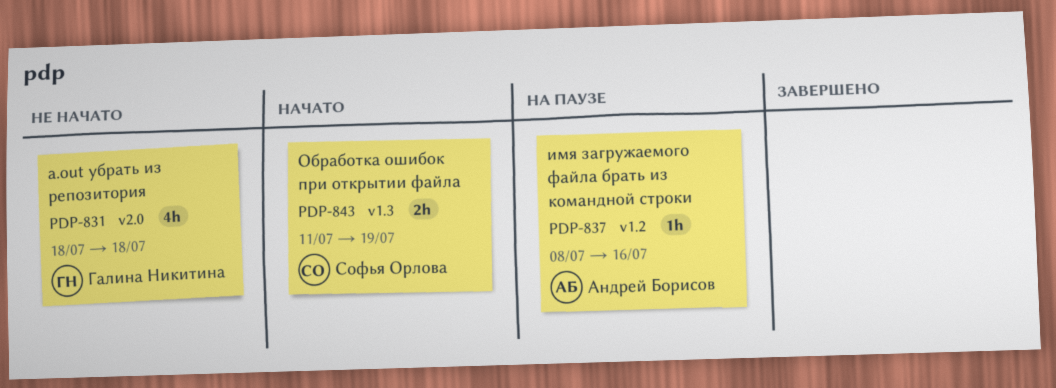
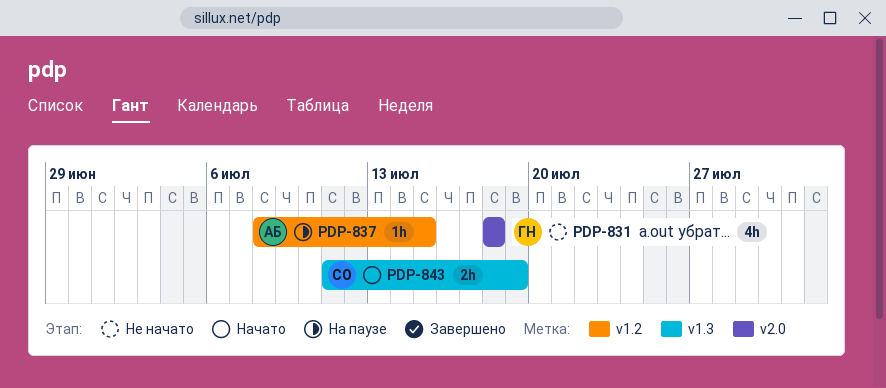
PDP-837, due: Jul 16 -> Jul 15

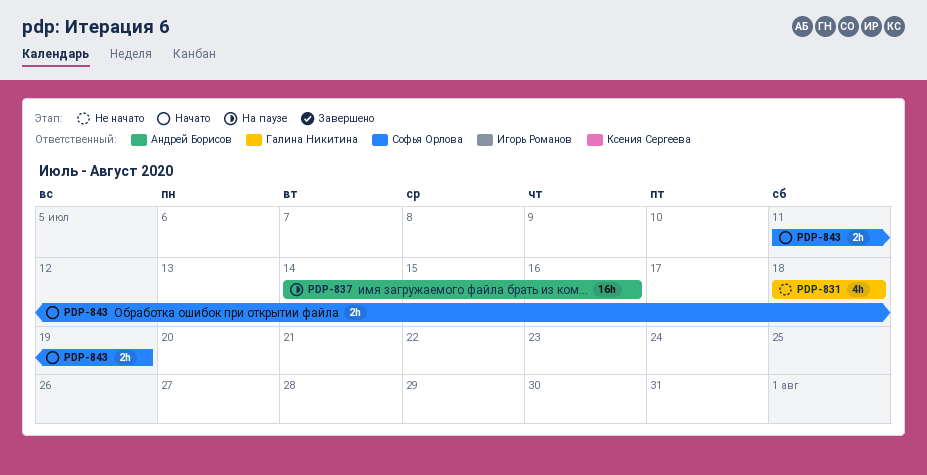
PDP-837, estimate: 1h -> 16h
PDP-837, start: Jul 8 -> Jul 14
PDP-837, due: Jul 15 -> Jul 16

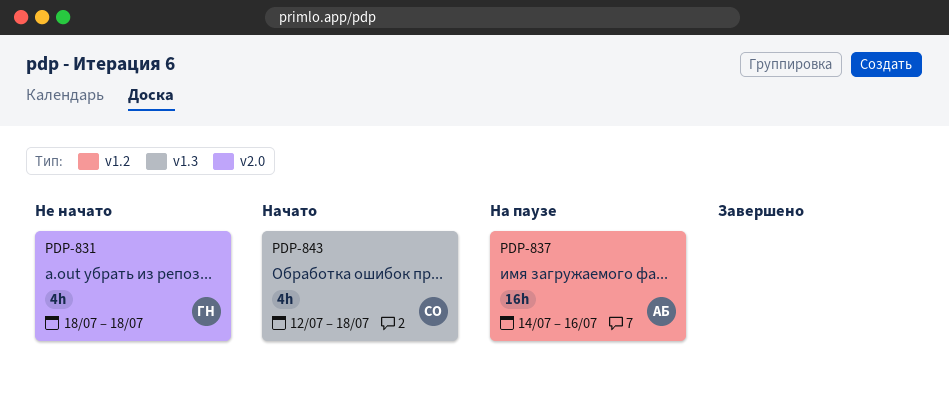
PDP-843, estimate: 2h -> 4h
PDP-843, start: Jul 11 -> Jul 12
PDP-843, due: Jul 19 -> Jul 18

